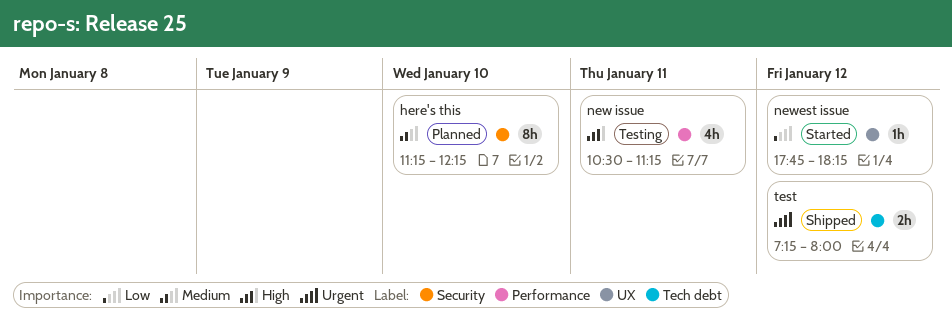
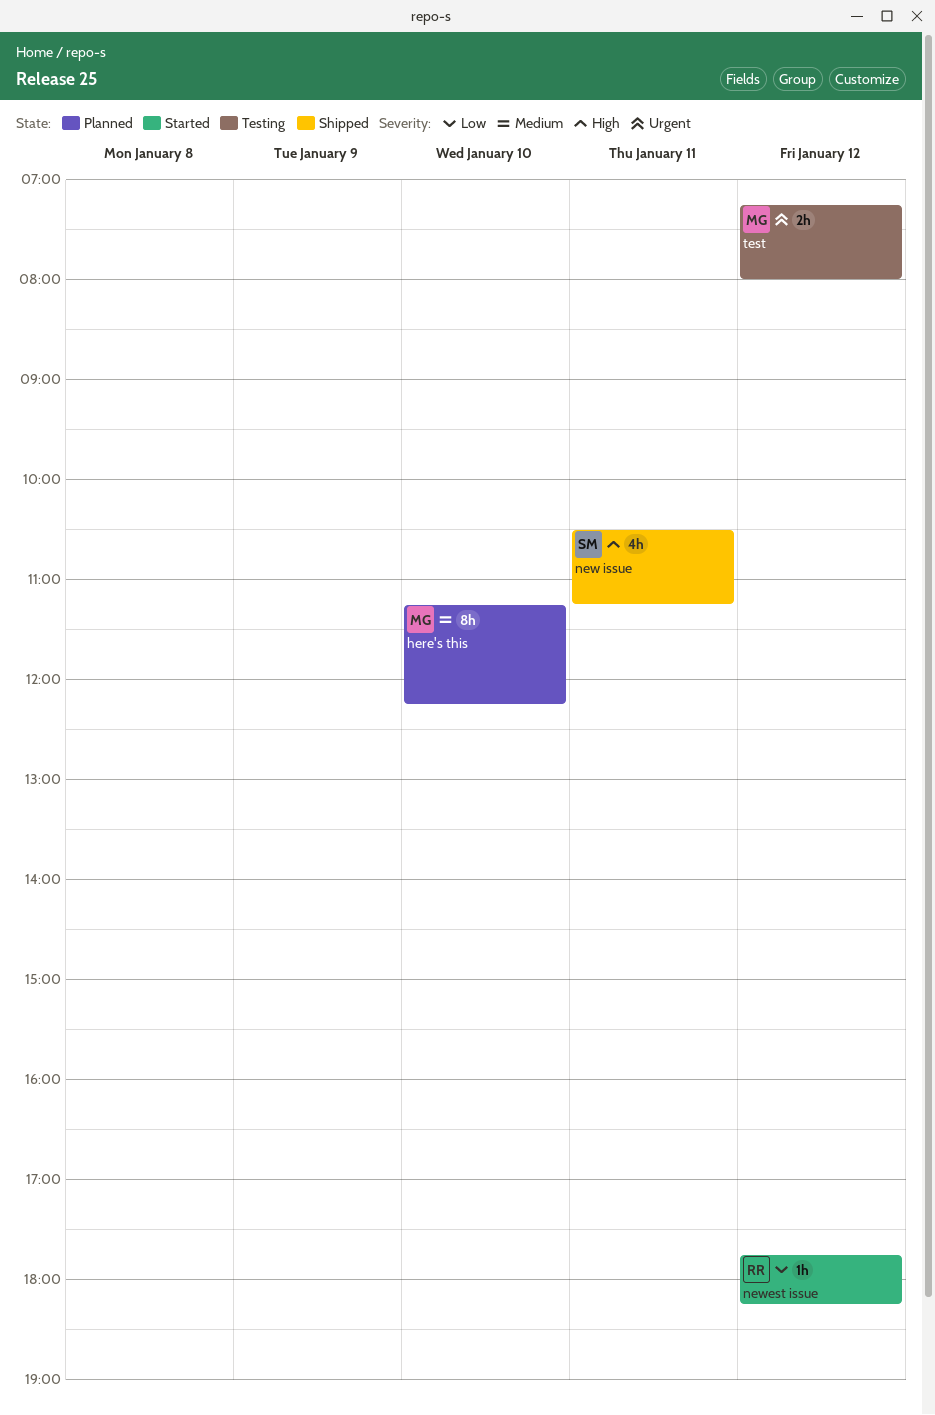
new issue, status: Testing -> Shipped
test, status: Shipped -> Testing

